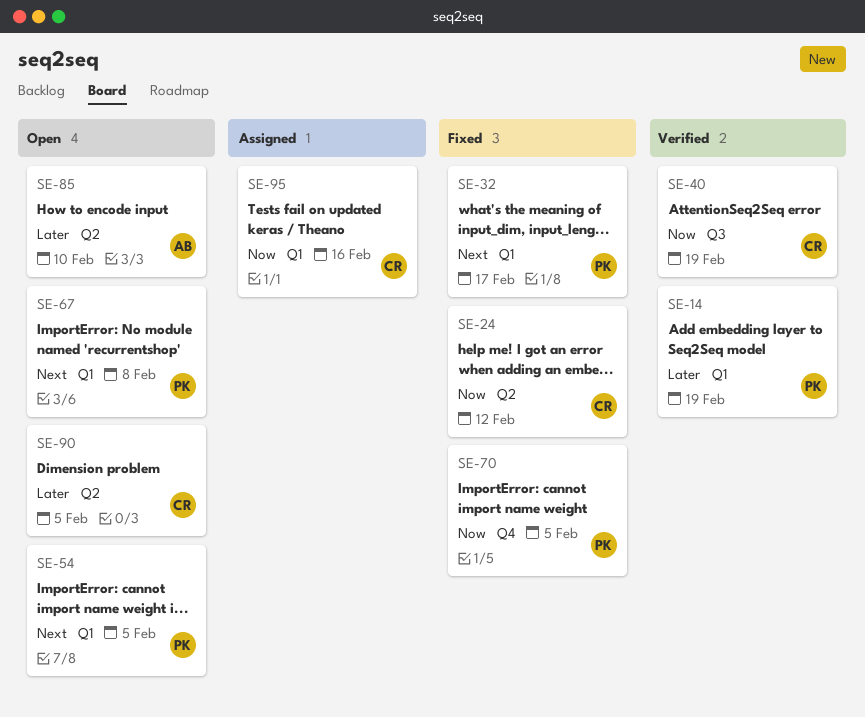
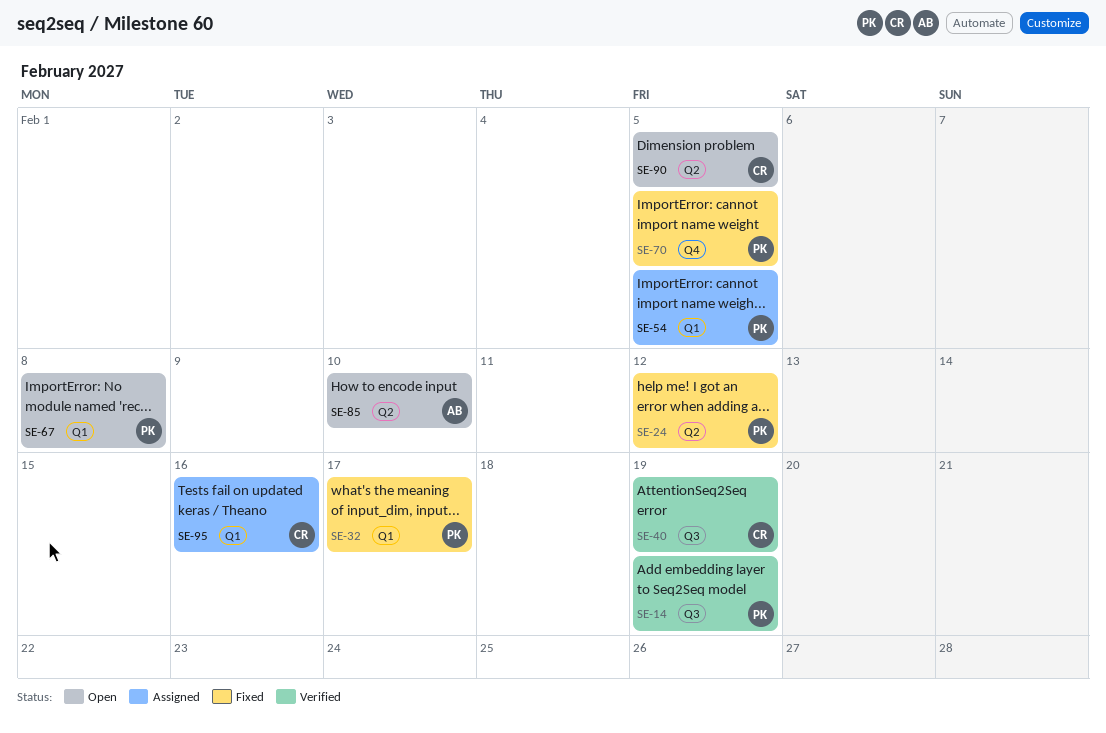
SE-14, label: Q1 -> Q3
SE-24, owner: CR -> PK
SE-54, status: Open -> Assigned

